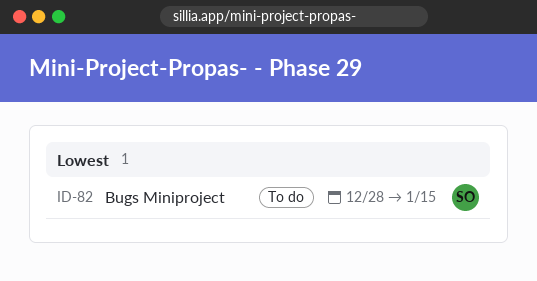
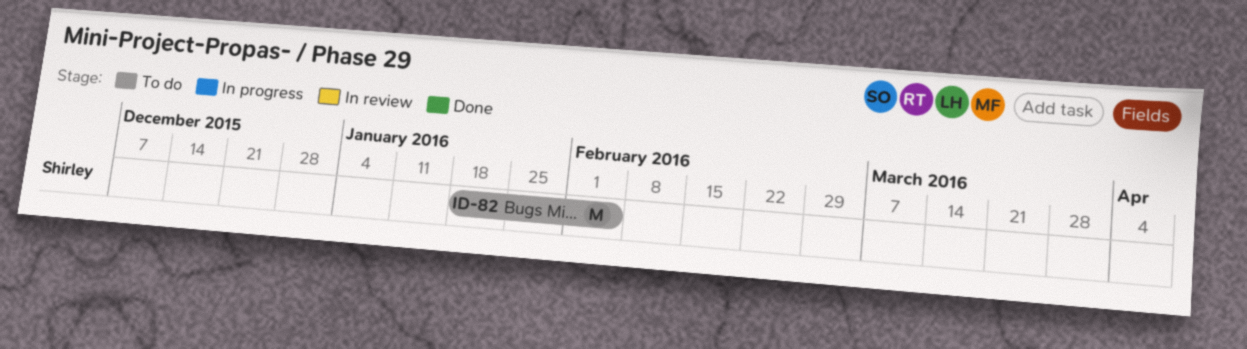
ID-82, start: Dec 28 -> Jan 18
ID-82, due: Jan 15 -> Feb 5

